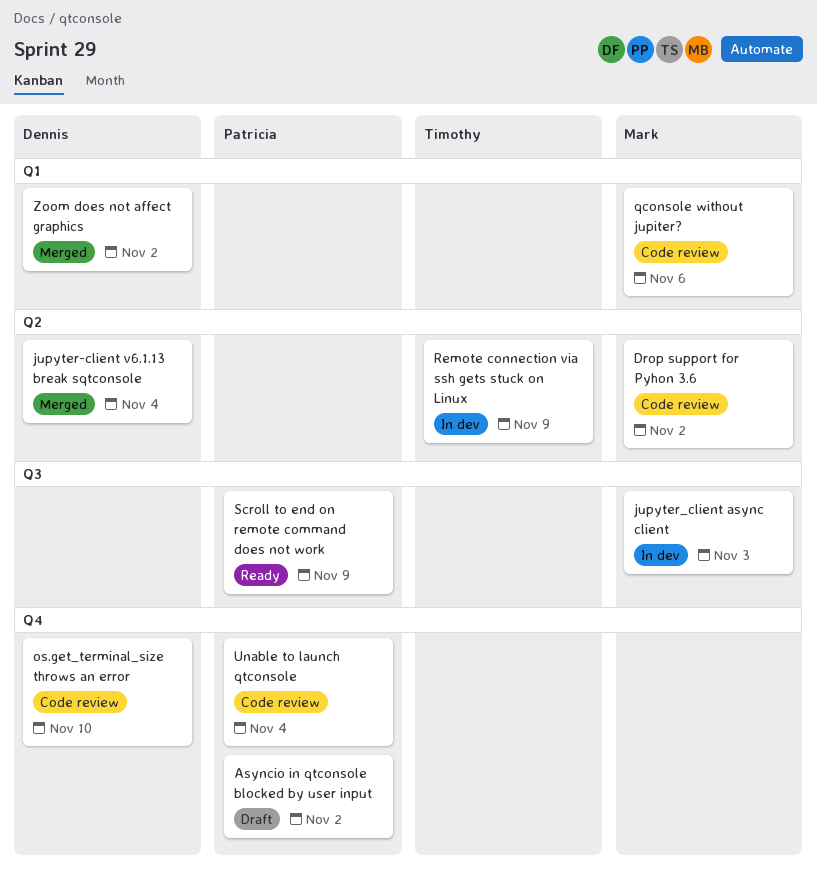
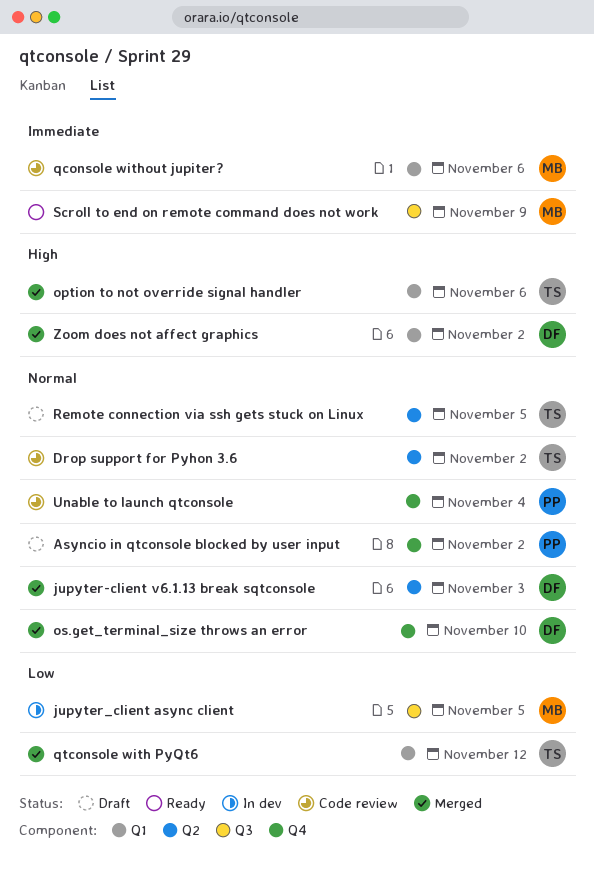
Drop support for Pyhon 3.6, owner: Mark -> Timothy
jupyter-client v6.1.13 break sqtconsole, due: Nov 4 -> Nov 3
jupyter_client async client, due: Nov 3 -> Nov 5
option to not override signal handler: none -> present
os.get_terminal_size throws an error, status: Code review -> Merged
qtconsole with PyQt6: none -> present
Remote connection via ssh gets stuck on Linux, status: In dev -> Draft
Remote connection via ssh gets stuck on Linux, due: Nov 9 -> Nov 5
Scroll to end on remote command does not work, owner: Patricia -> Mark

